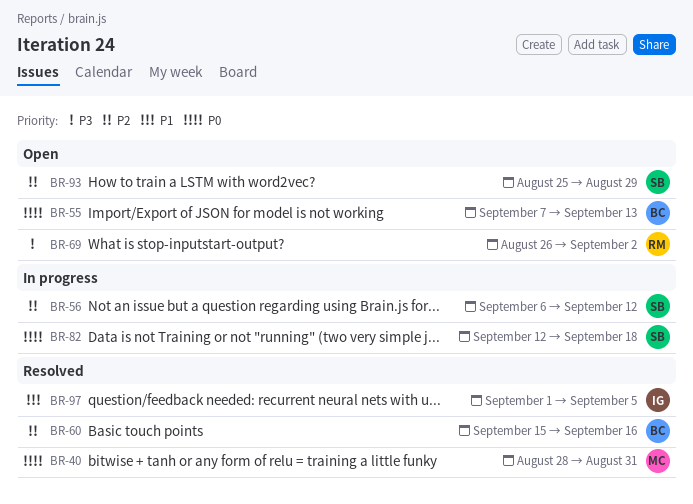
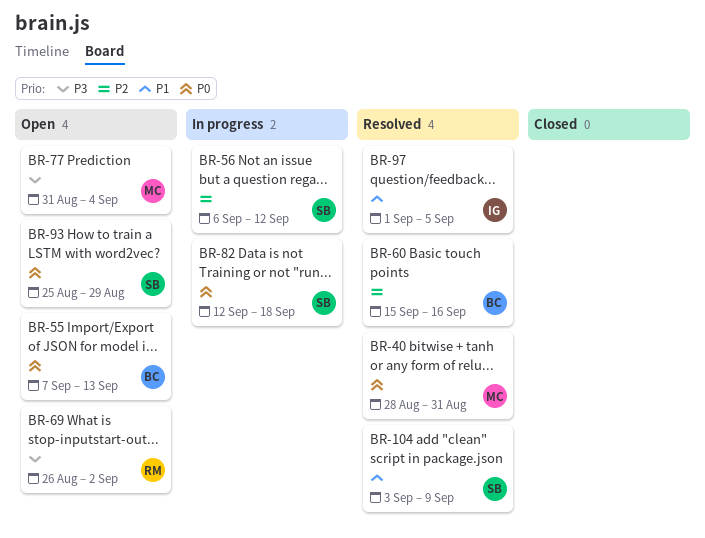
BR-77: none -> present
BR-93, priority: P2 -> P0
BR-104: none -> present

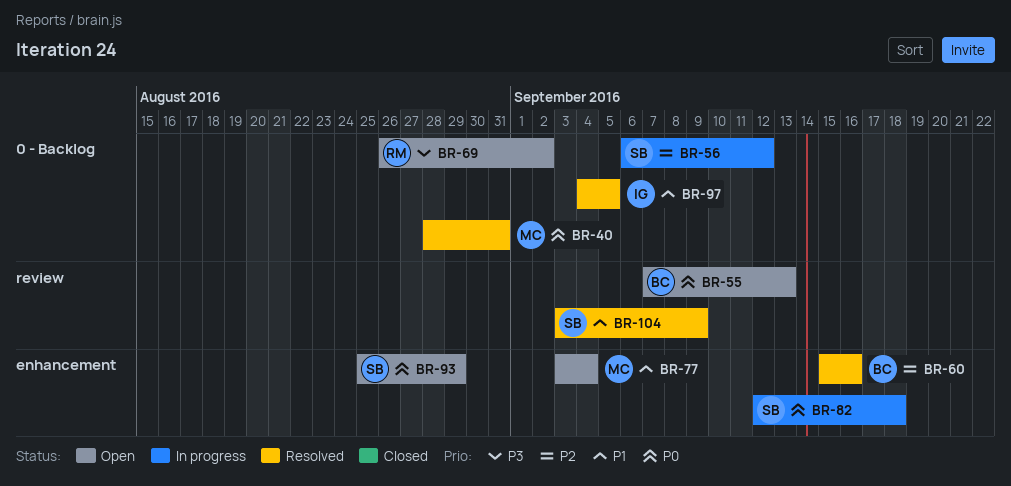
BR-77, priority: P3 -> P1
BR-77, start: Aug 31 -> Sep 3
BR-97, start: Sep 1 -> Sep 4

